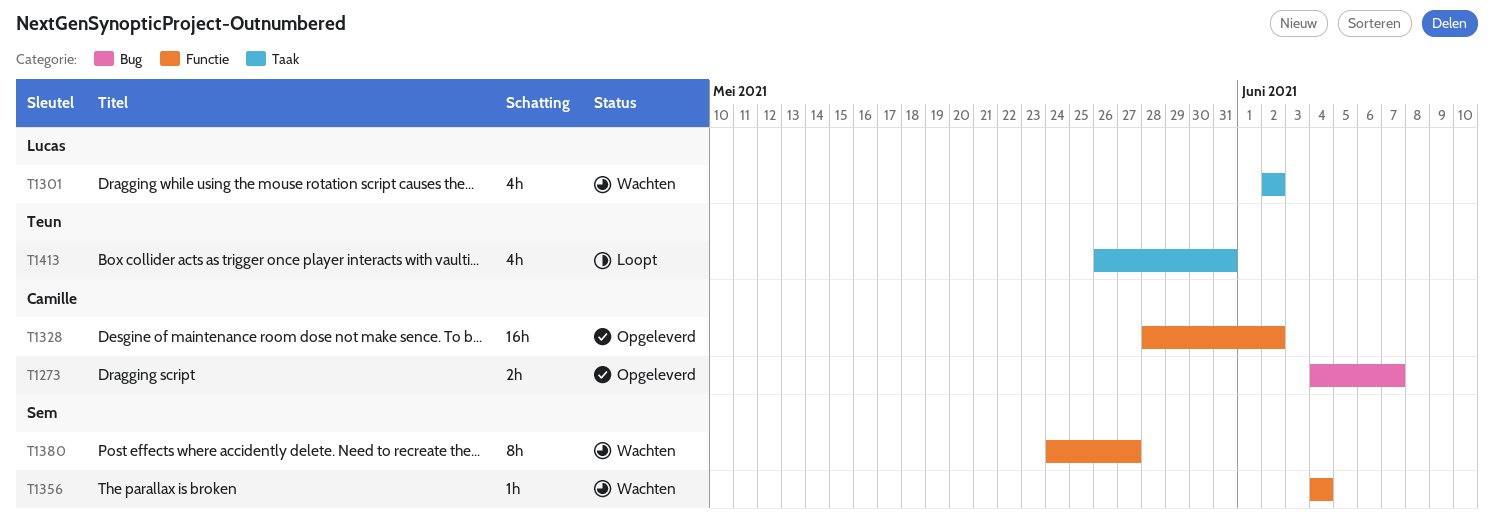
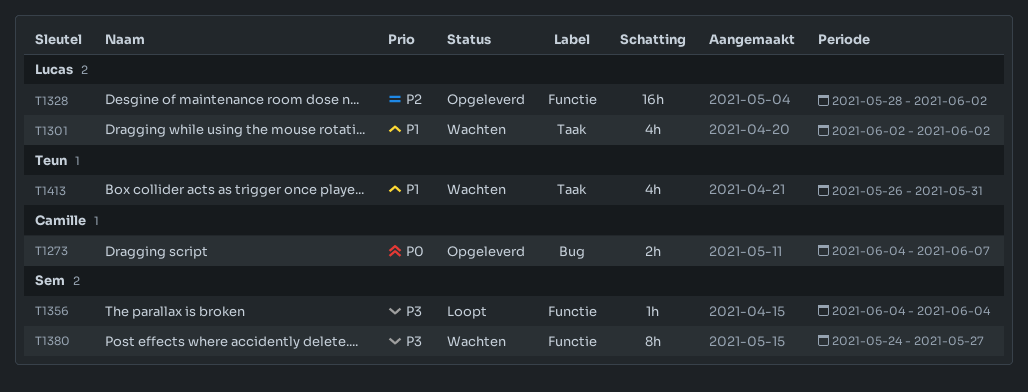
T1328, owner: Camille -> Lucas
T1356, status: Wachten -> Loopt
T1413, status: Loopt -> Wachten

